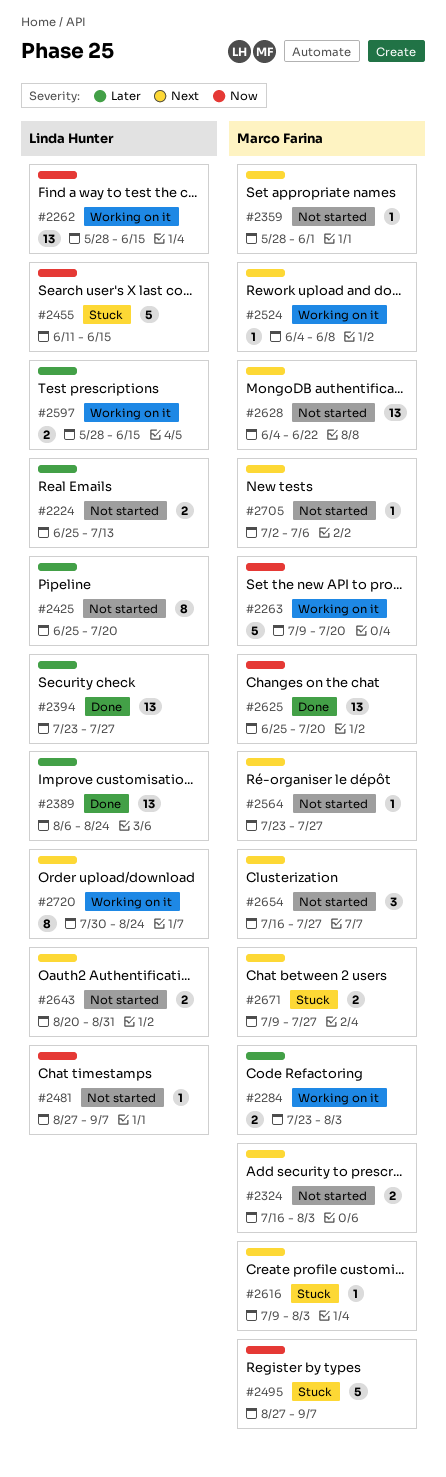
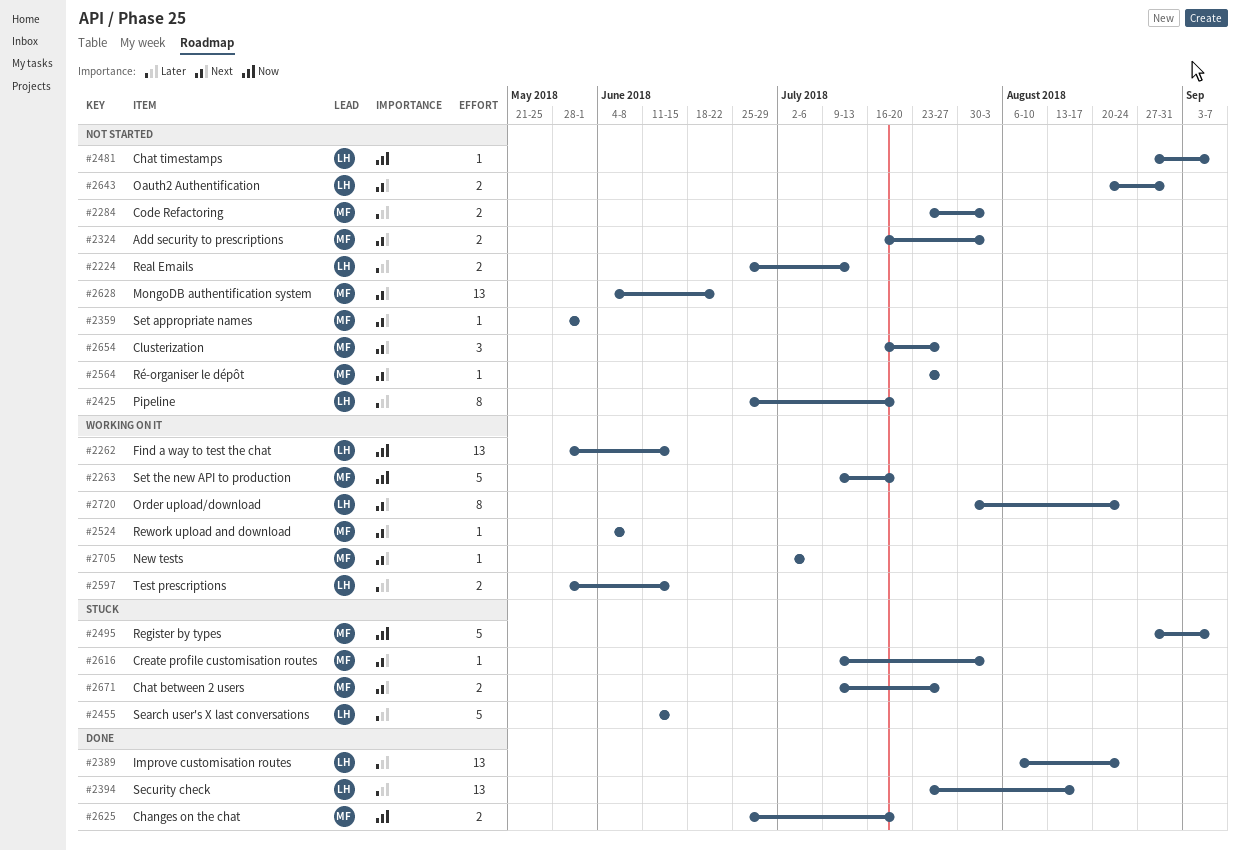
#2284, status: Working on it -> Not started
#2394, due: Jul 27 -> Aug 17
#2455, priority: Now -> Later
#2625, estimate: 13 -> 2
#2705, status: Not started -> Working on it

